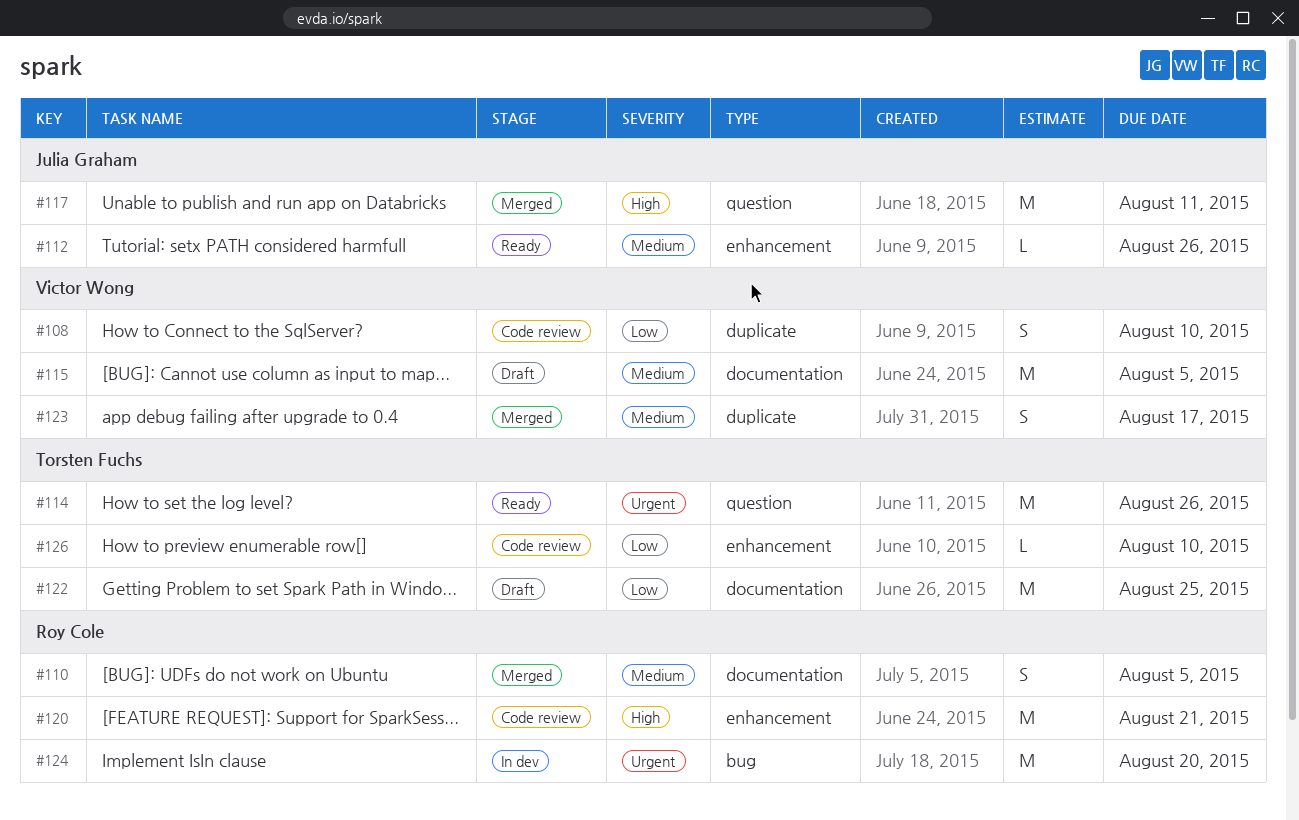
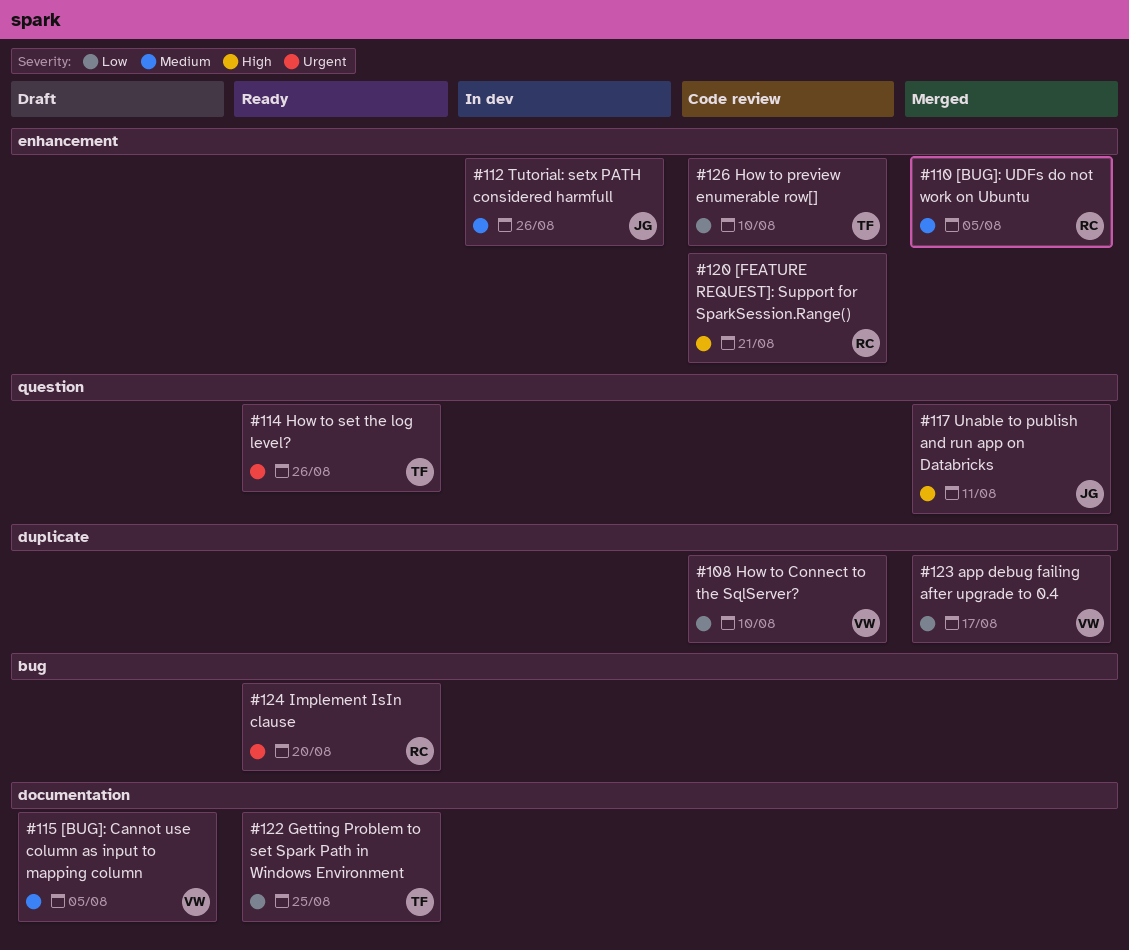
#110, label: documentation -> enhancement
#112, status: Ready -> In dev
#122, status: Draft -> Ready
#123, priority: Medium -> Low
#124, status: In dev -> Ready

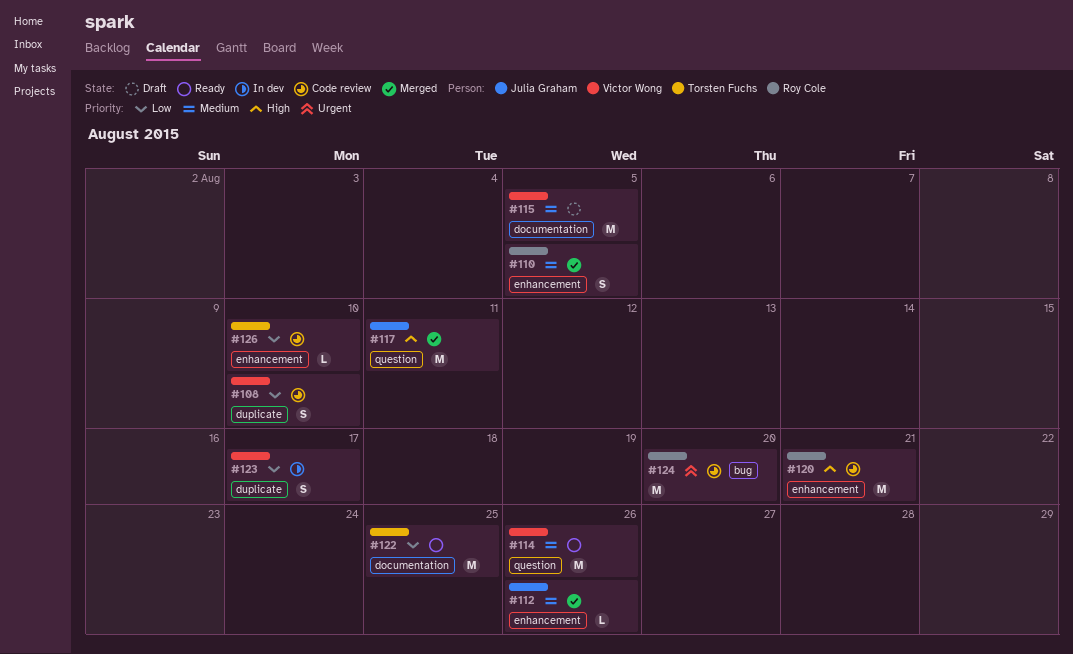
#112, status: In dev -> Merged
#114, owner: Torsten Fuchs -> Victor Wong
#114, priority: Urgent -> Medium
#123, status: Merged -> In dev
#124, status: Ready -> Code review

